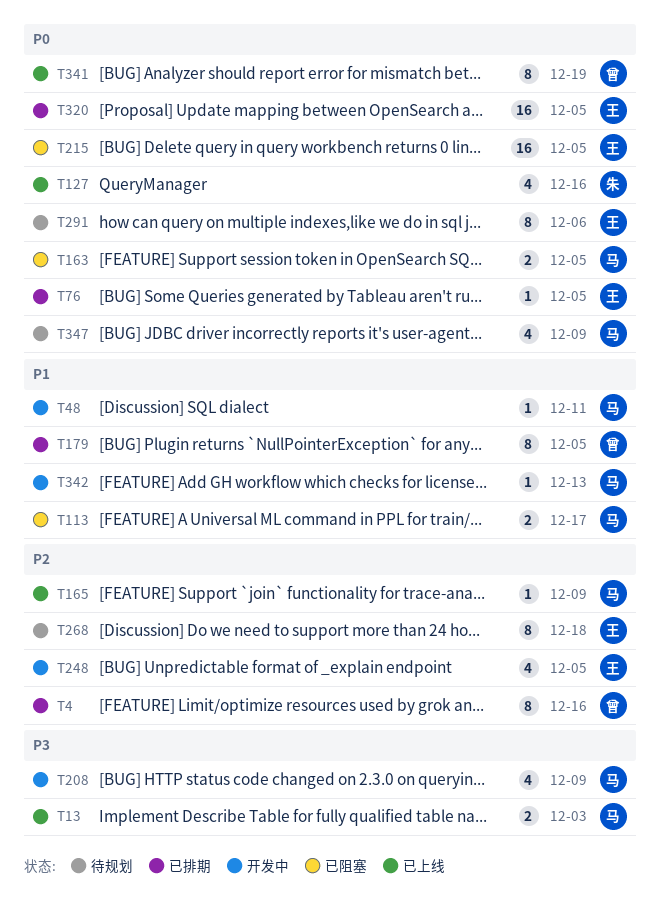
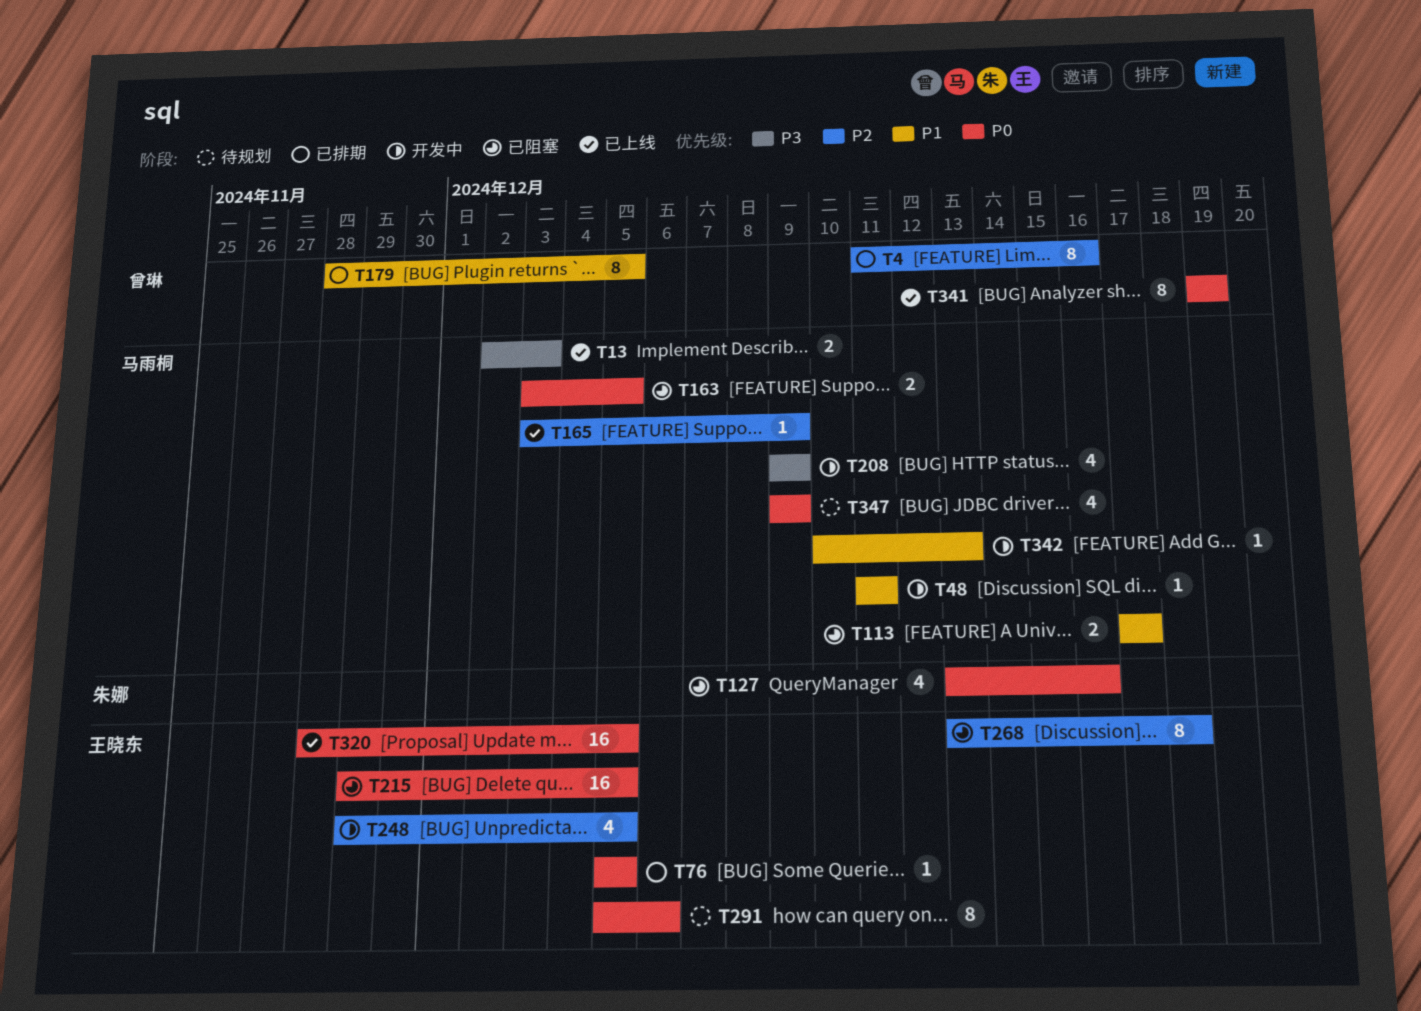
T127, status: 已上线 -> 已阻塞
T268, status: 待规划 -> 已阻塞
T320, status: 已排期 -> 已上线

